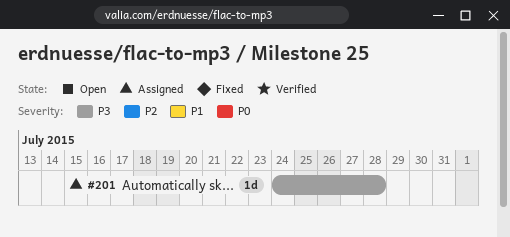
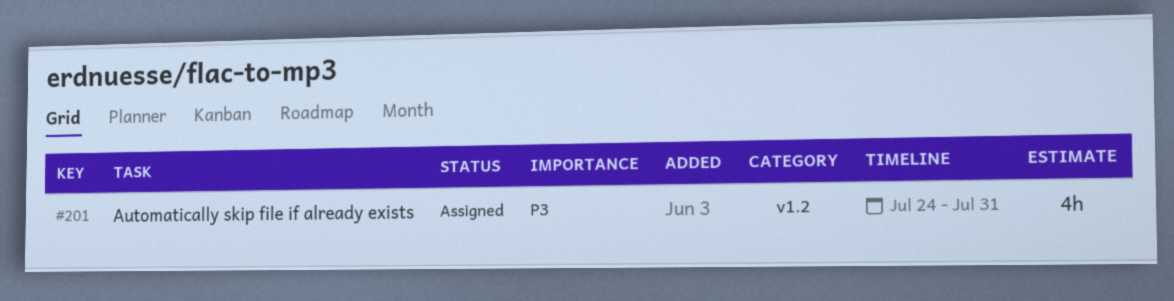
#201, estimate: 1d -> 4h
#201, due: Jul 28 -> Jul 31

